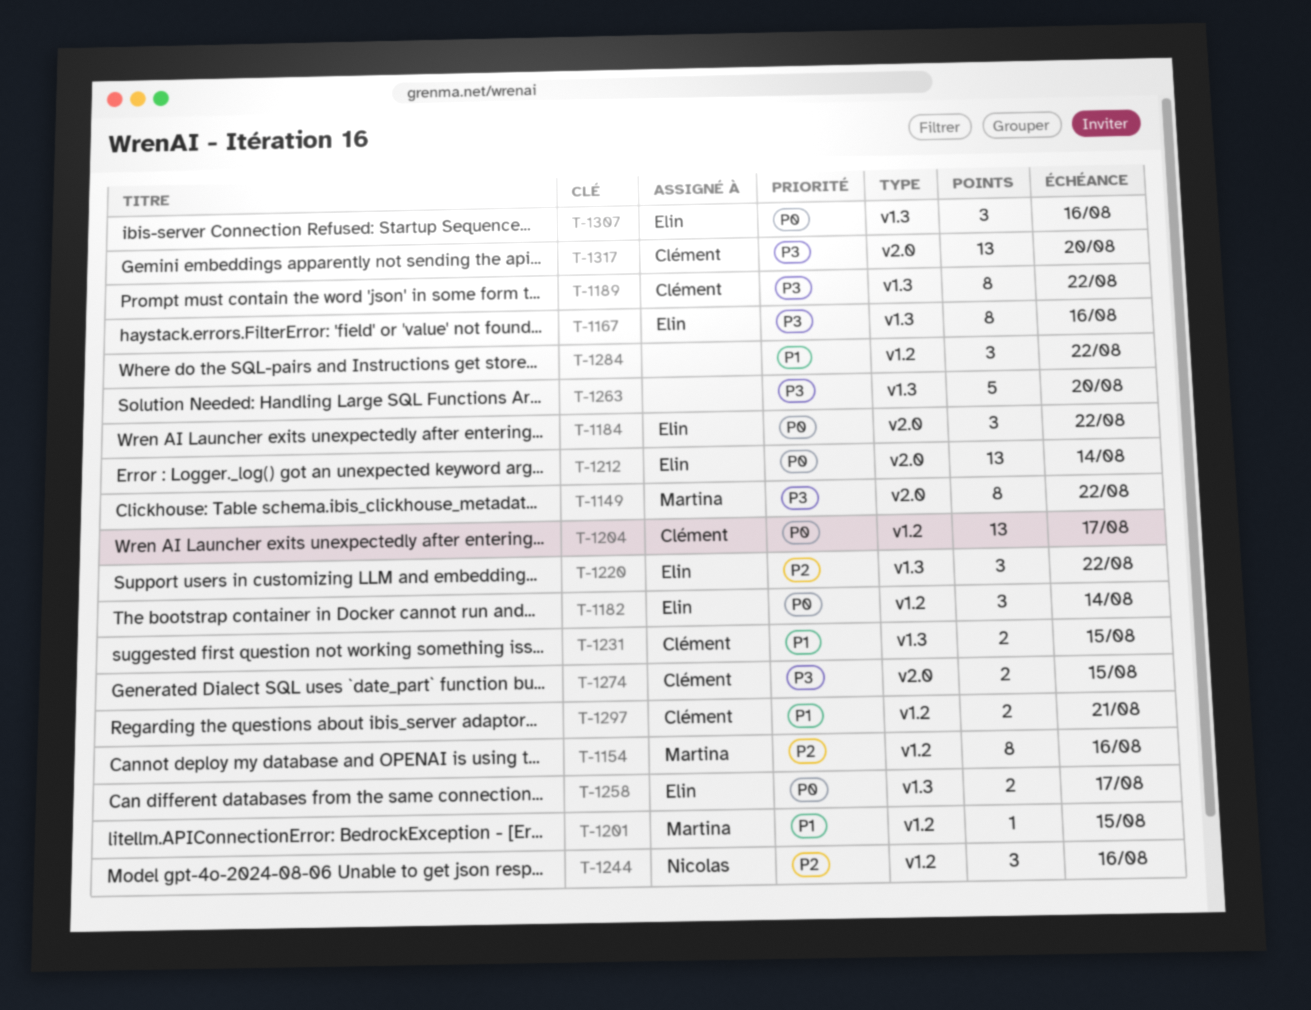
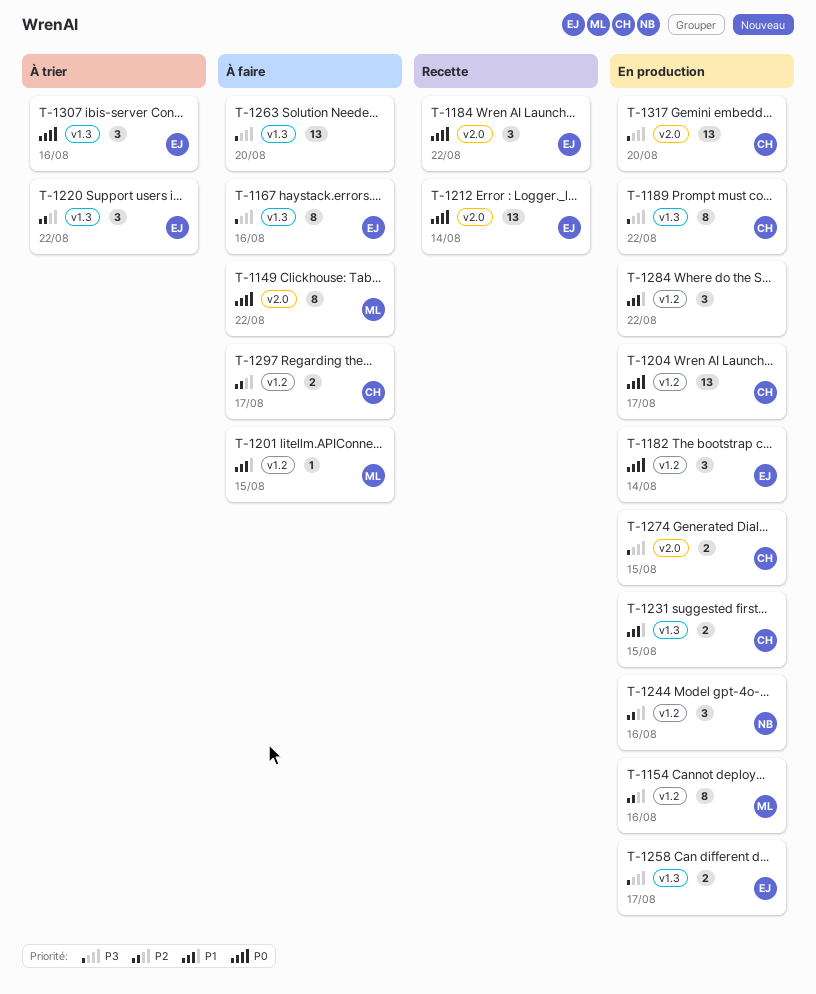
T-1149, priority: P3 -> P0
T-1258, priority: P0 -> P3
T-1263, estimate: 5 -> 13
T-1297, priority: P1 -> P2
T-1297, due: Aug 21 -> Aug 17

